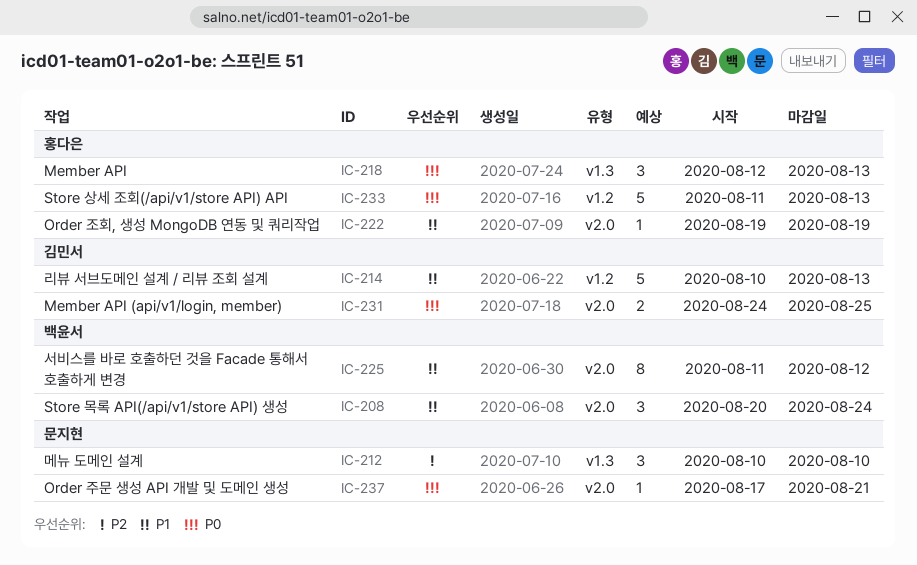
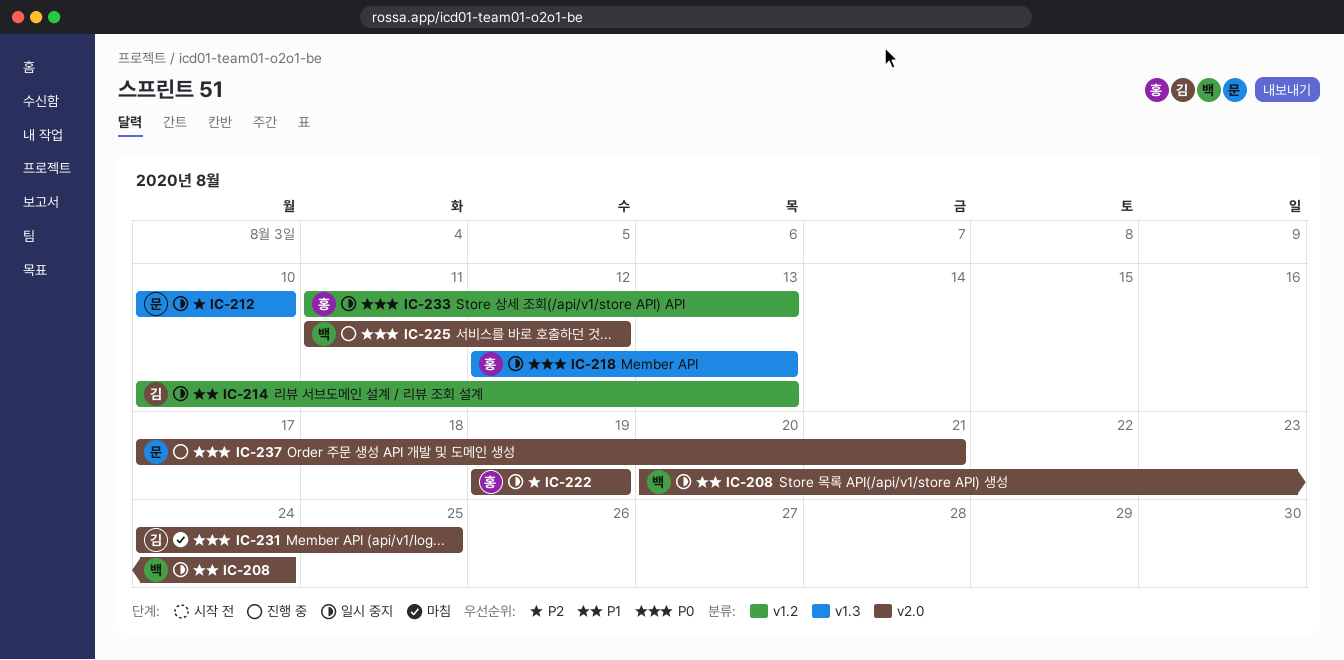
IC-222, priority: P1 -> P2
IC-225, priority: P1 -> P0

